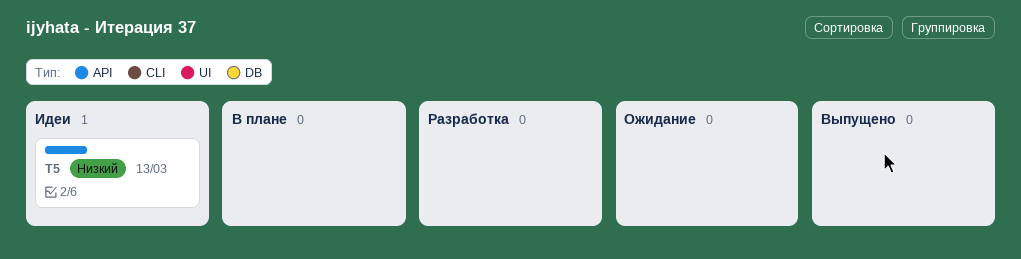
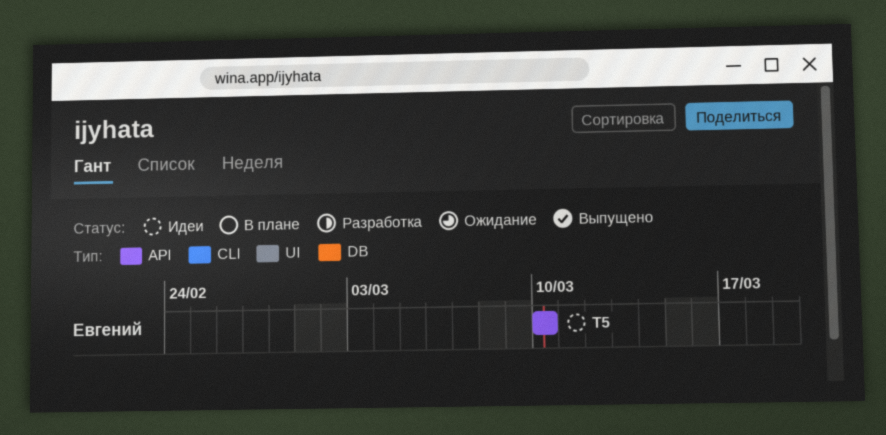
T5, due: Mar 13 -> Mar 10

